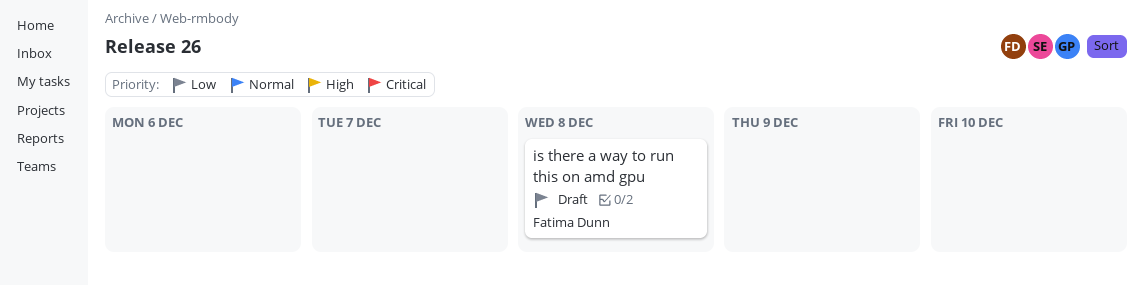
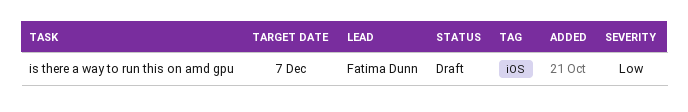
is there a way to run this on amd gpu, due: Dec 8 -> Dec 7

